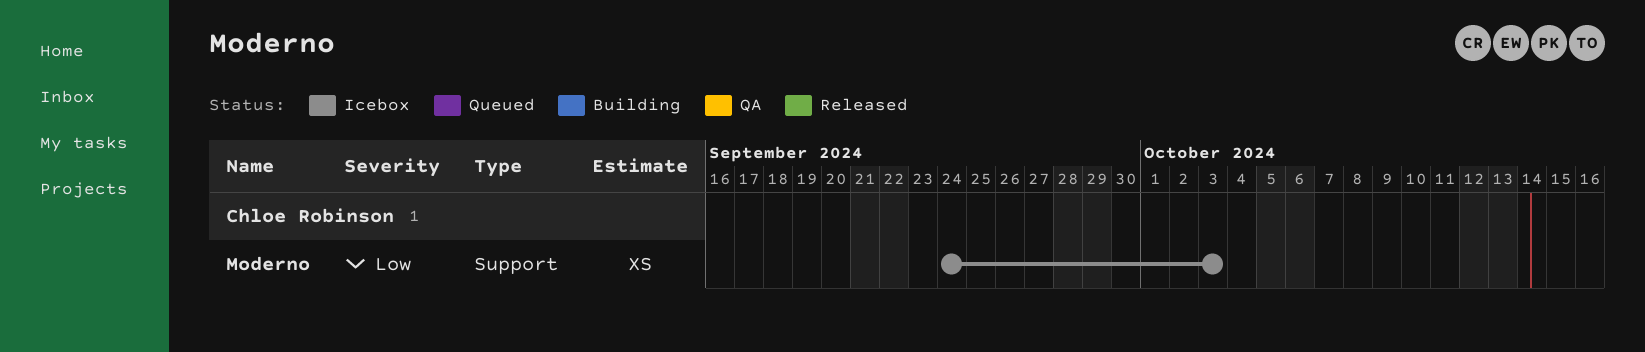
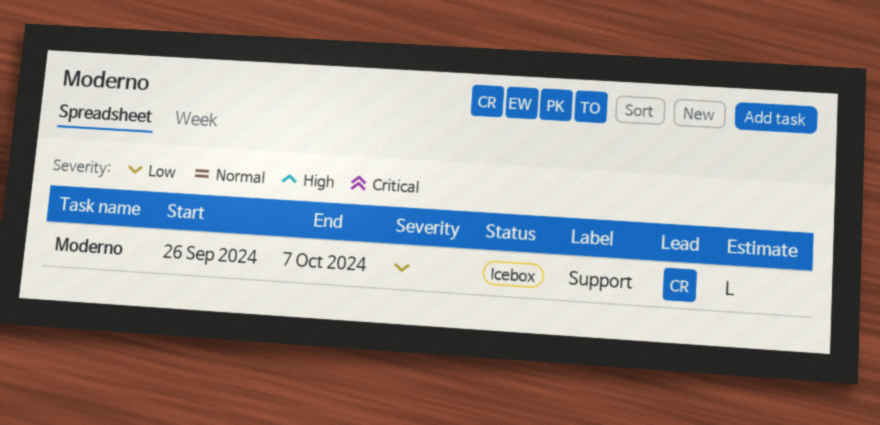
Moderno, estimate: XS -> L
Moderno, start: Sep 24 -> Sep 26
Moderno, due: Oct 3 -> Oct 7

